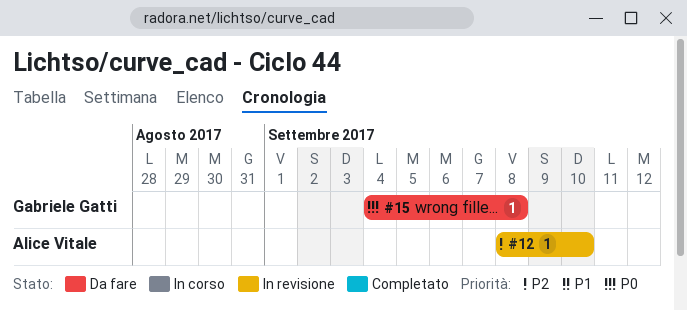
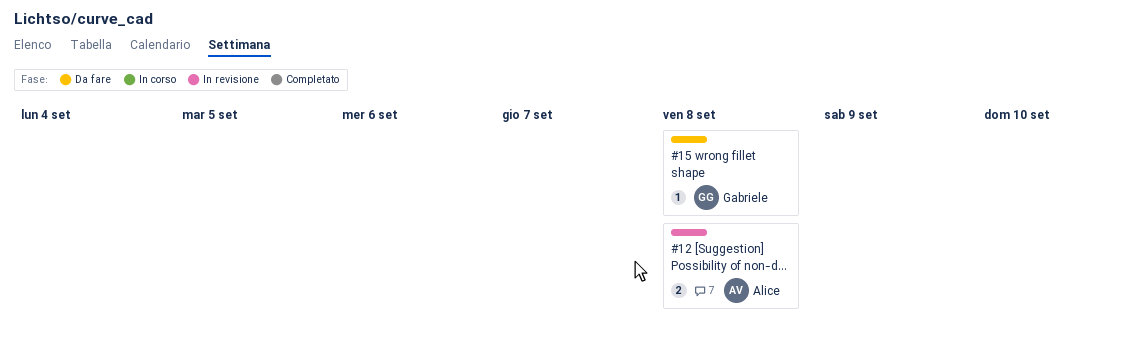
#12, estimate: 1 -> 2
#12, due: Sep 10 -> Sep 8

